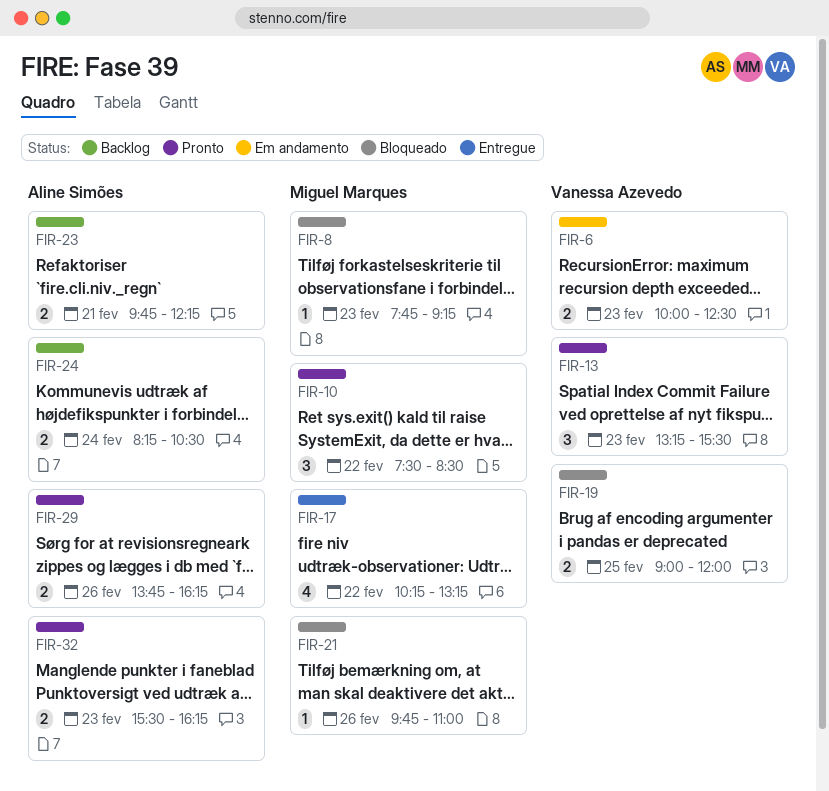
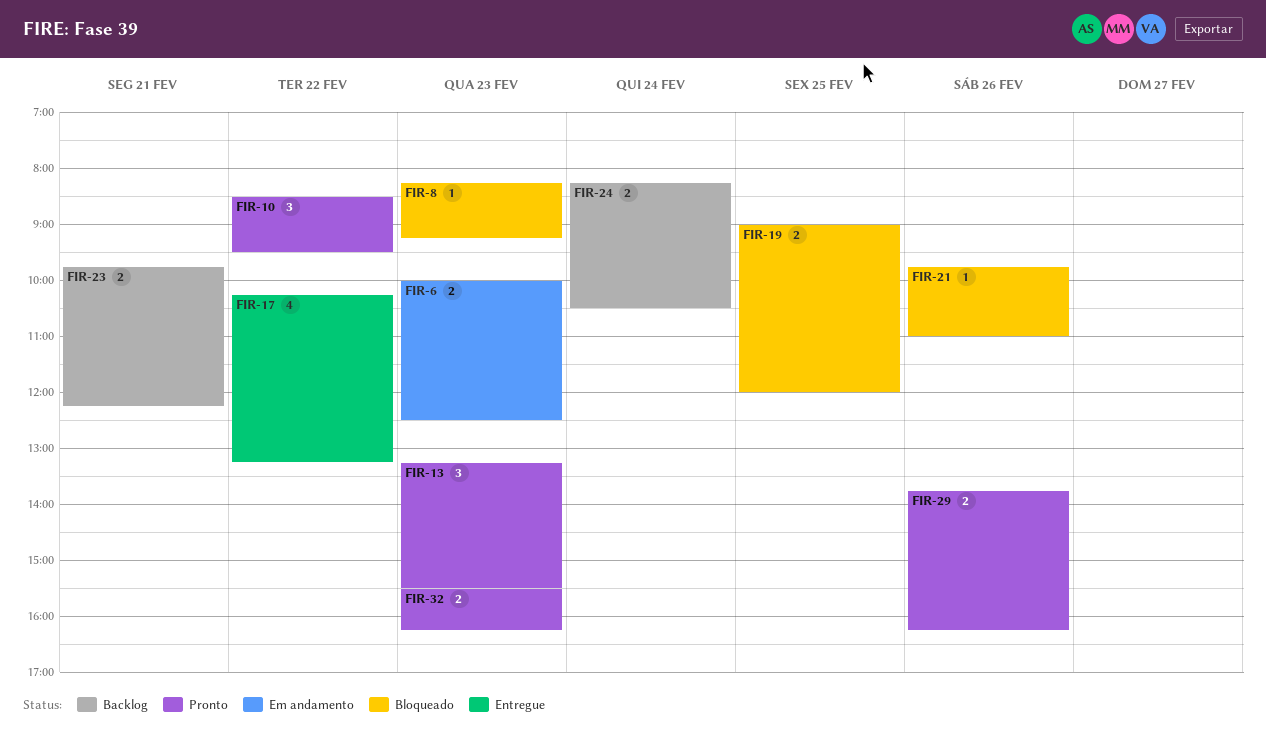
FIR-8, begins: 07:45 -> 08:15
FIR-10, begins: 07:30 -> 08:30
FIR-10, ends: 08:30 -> 09:30

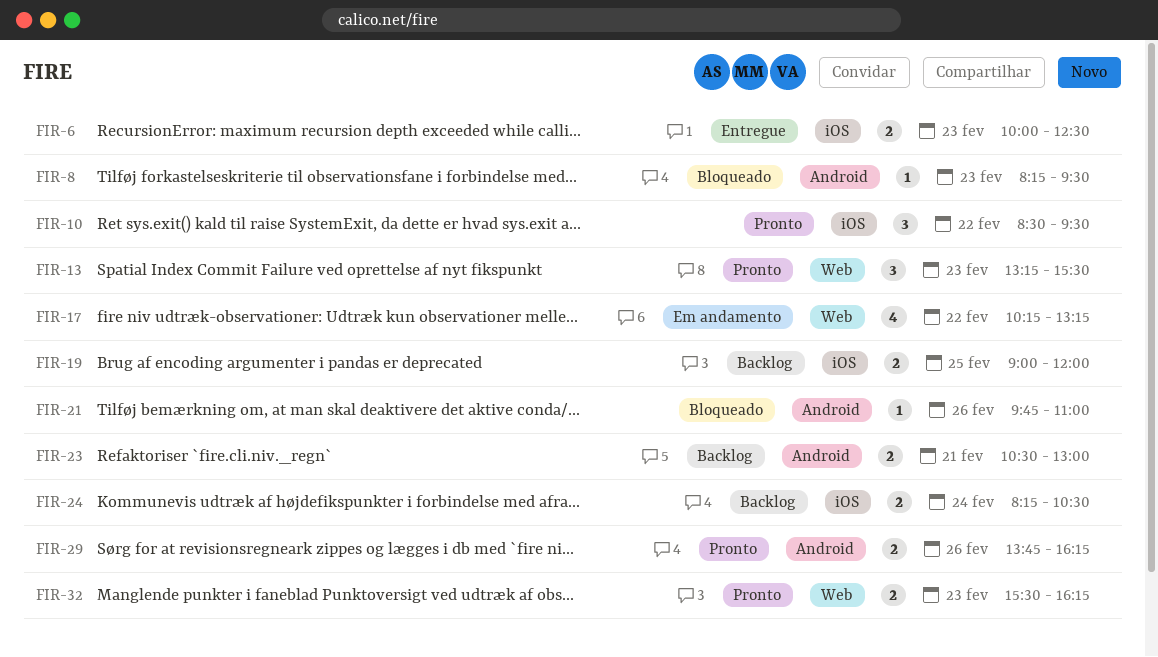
FIR-6, status: Em andamento -> Entregue
FIR-8, ends: 09:15 -> 09:30
FIR-17, status: Entregue -> Em andamento
FIR-19, status: Bloqueado -> Backlog
FIR-23, begins: 09:45 -> 10:30
FIR-23, ends: 12:15 -> 13:00

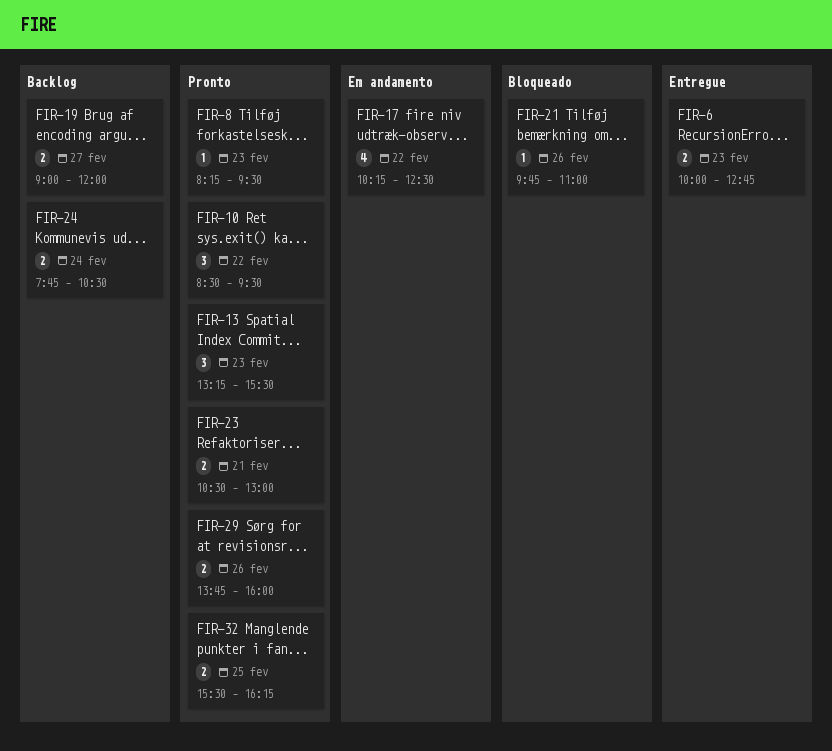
FIR-6, ends: 12:30 -> 12:45
FIR-8, status: Bloqueado -> Pronto
FIR-17, ends: 13:15 -> 12:30
FIR-19, day: Feb 25 -> Feb 27
FIR-23, status: Backlog -> Pronto
FIR-24, begins: 08:15 -> 07:45
FIR-29, ends: 16:15 -> 16:00
FIR-32, day: Feb 23 -> Feb 25

